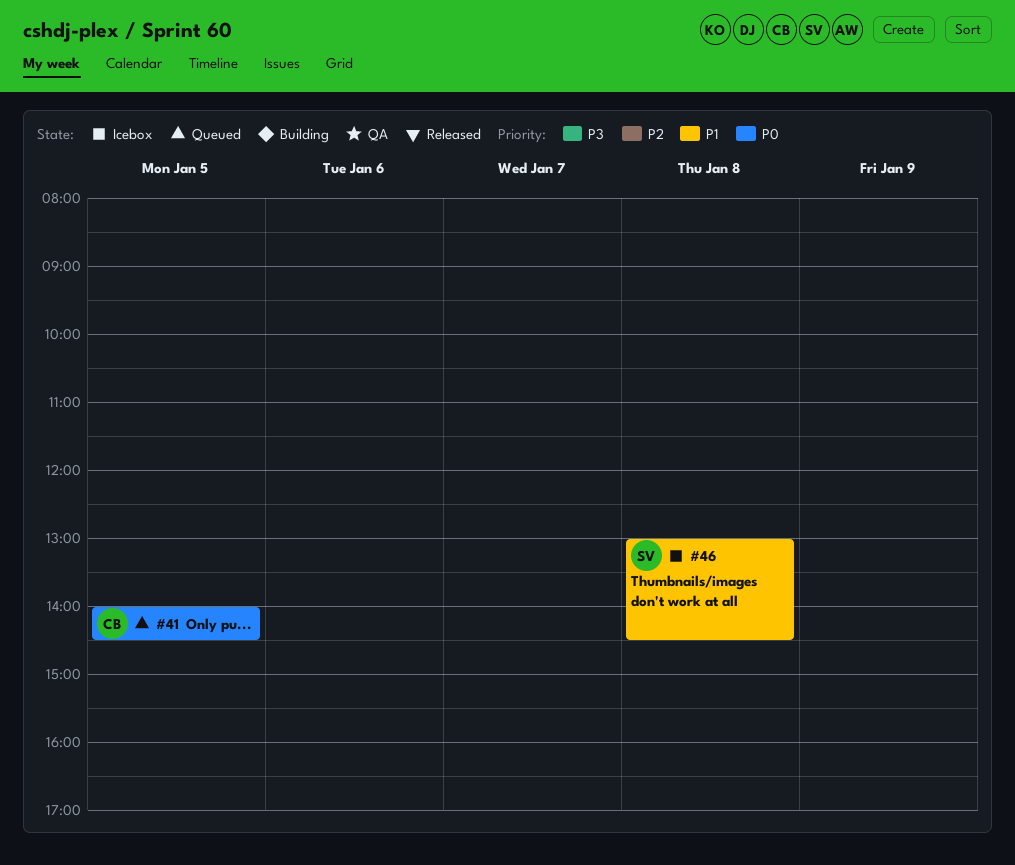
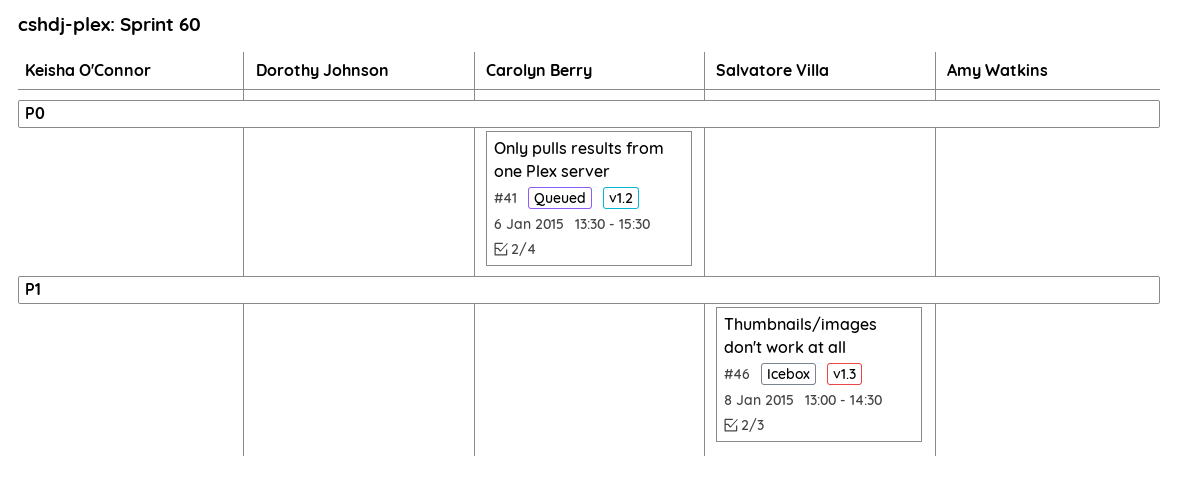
#41, day: Jan 5 -> Jan 6
#41, begins: 14:00 -> 13:30
#41, ends: 14:30 -> 15:30

